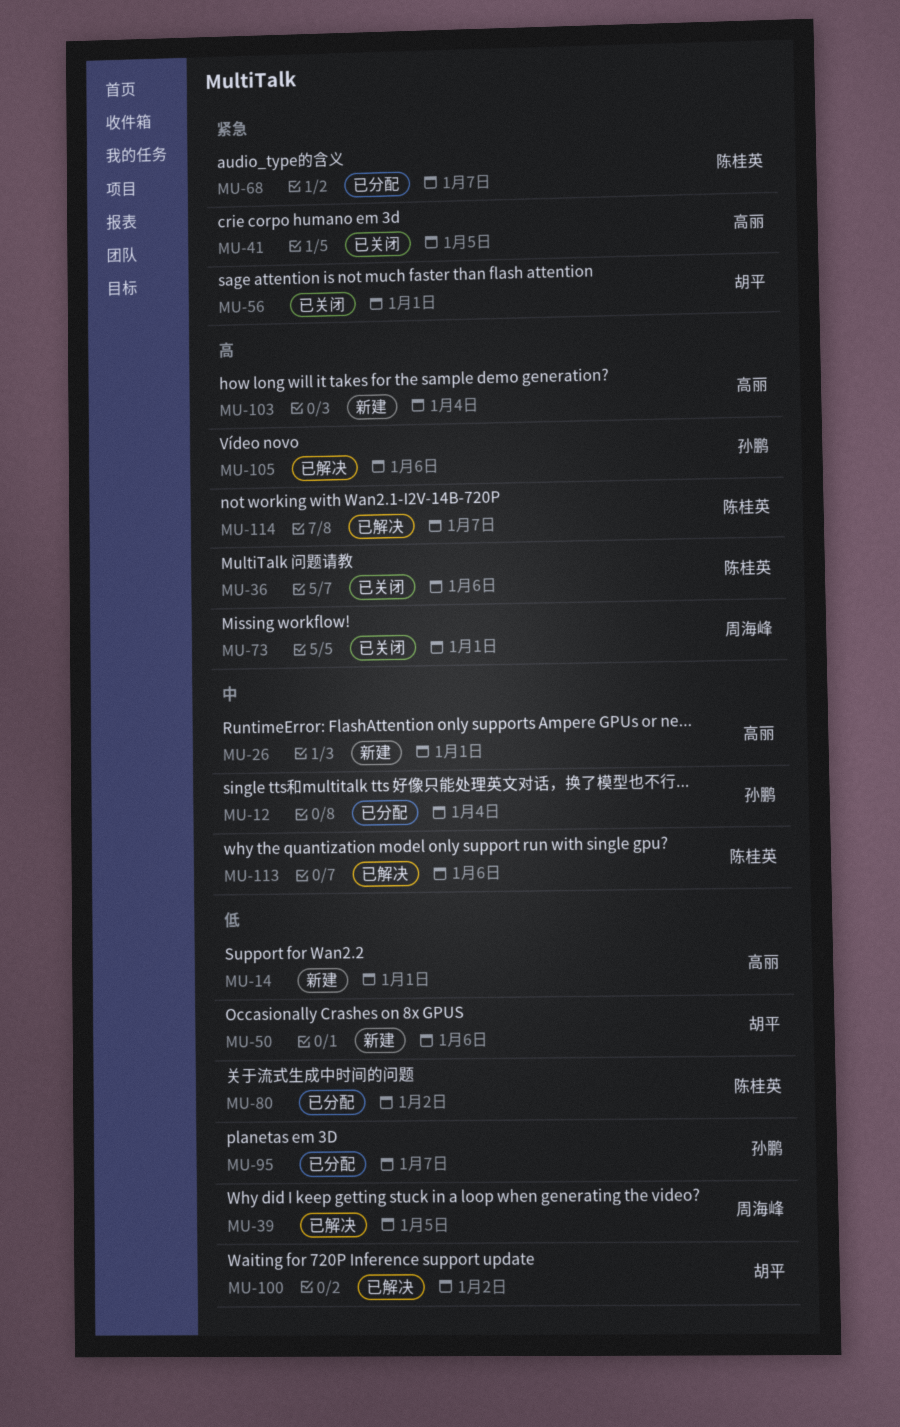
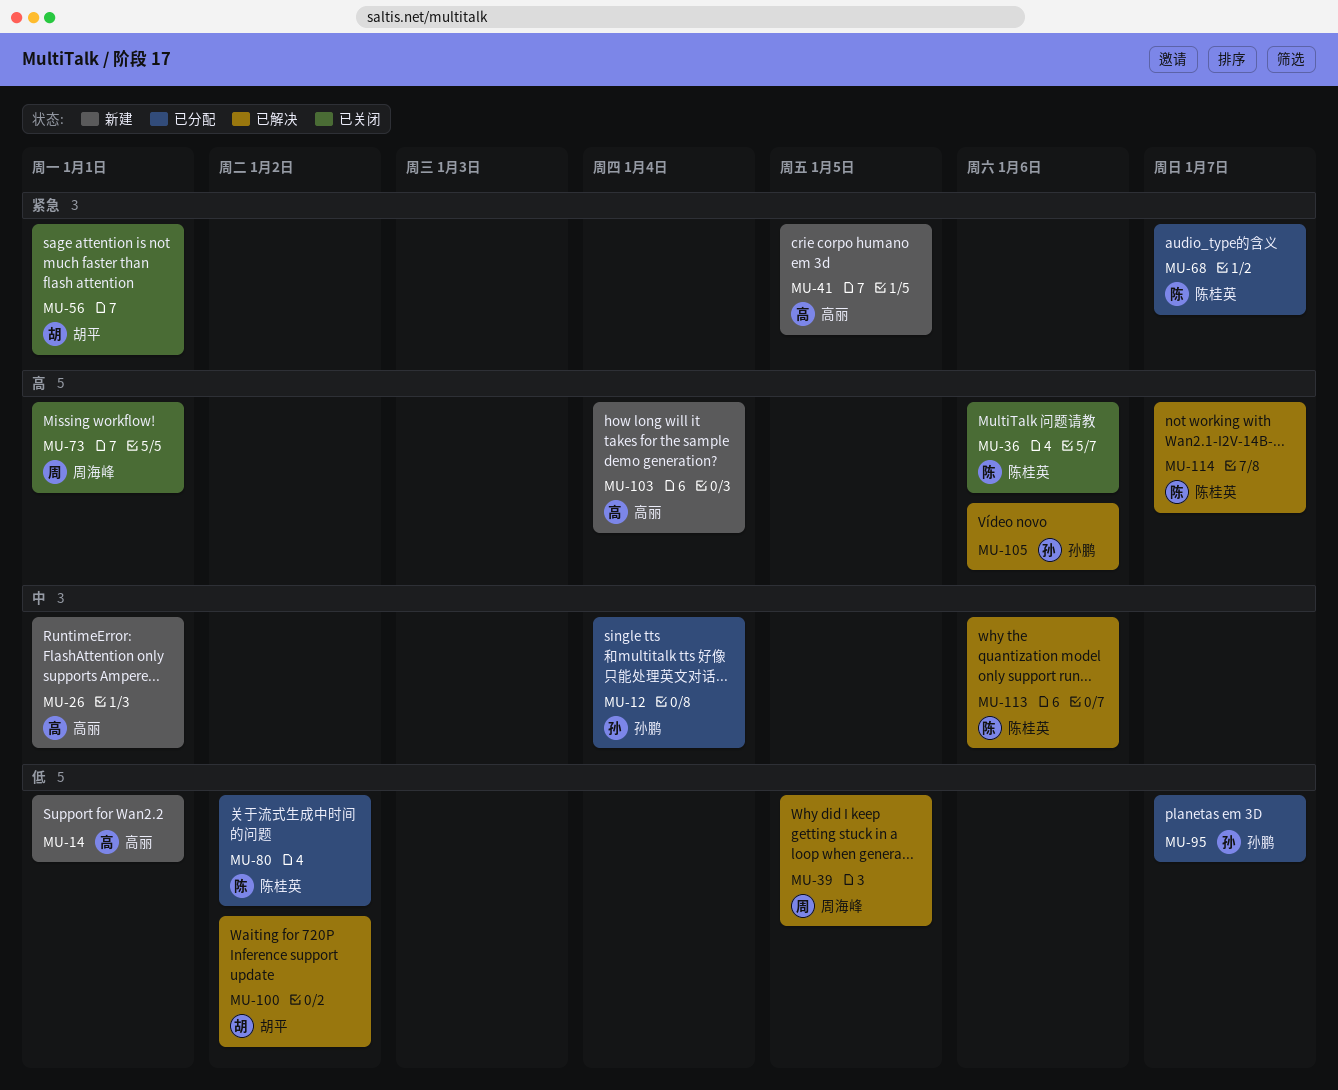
MU-41, status: 已关闭 -> 新建
MU-50: present -> none

